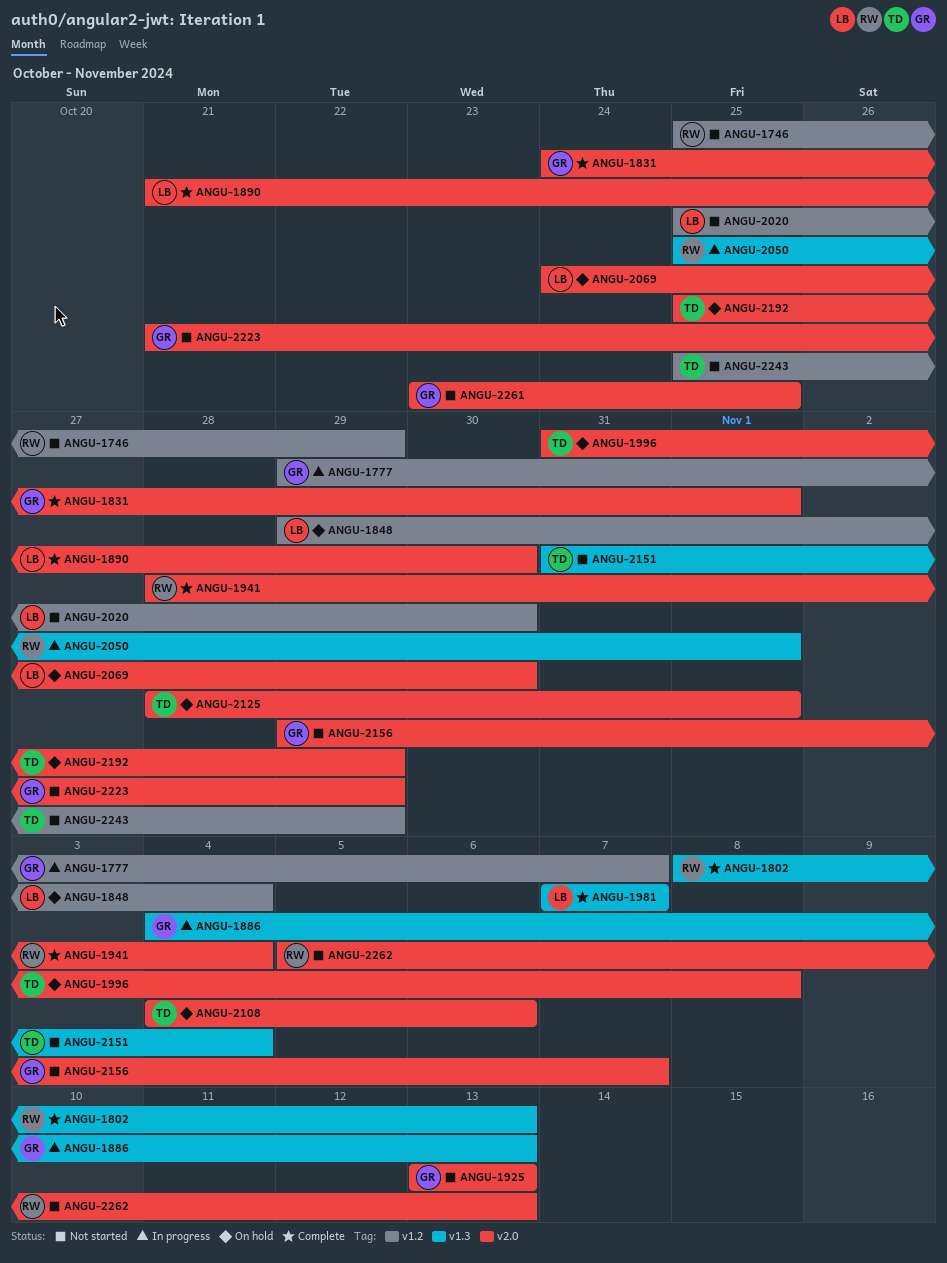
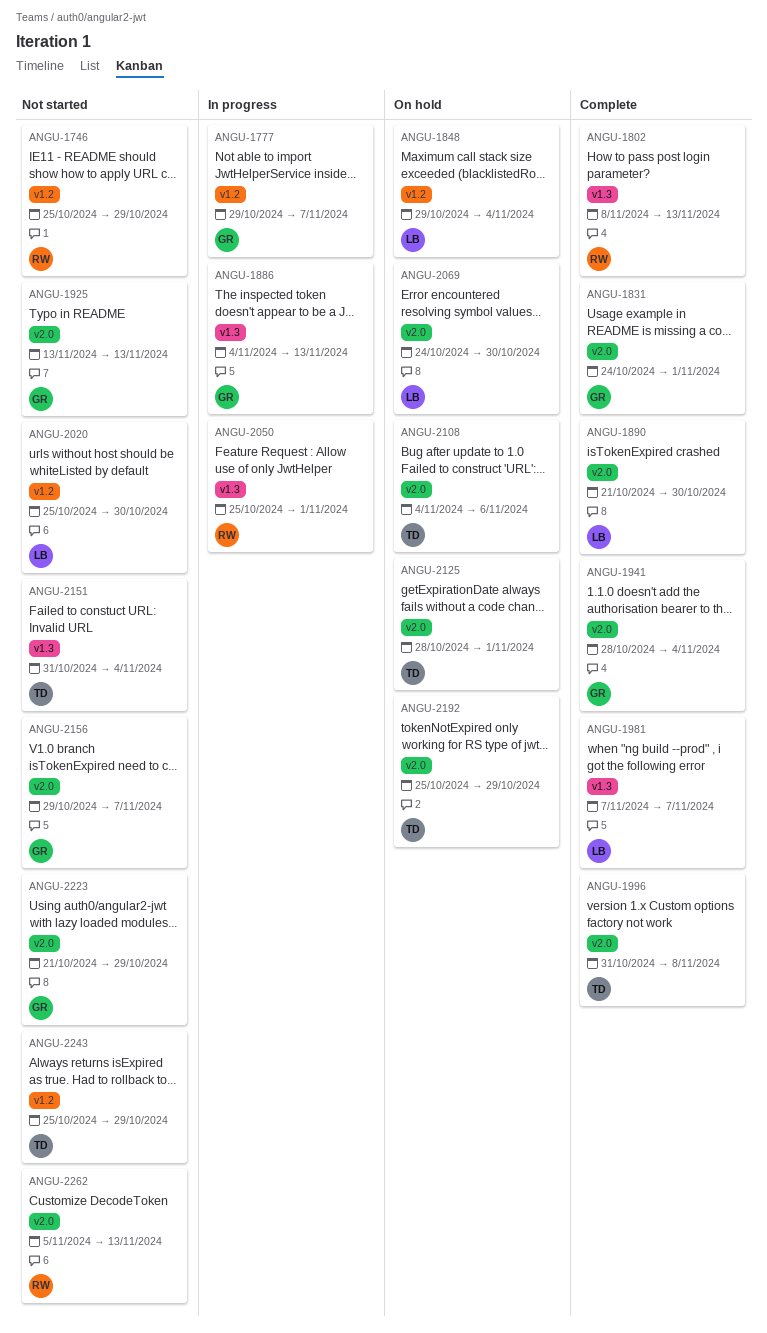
ANGU-1941, owner: RW -> GR
ANGU-1996, status: On hold -> Complete
ANGU-2261: present -> none

